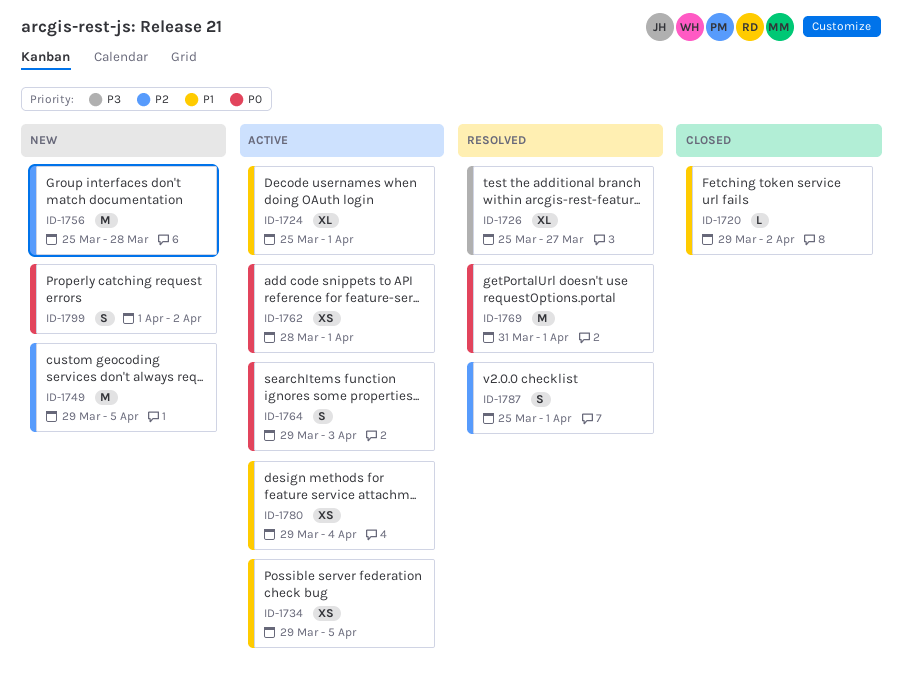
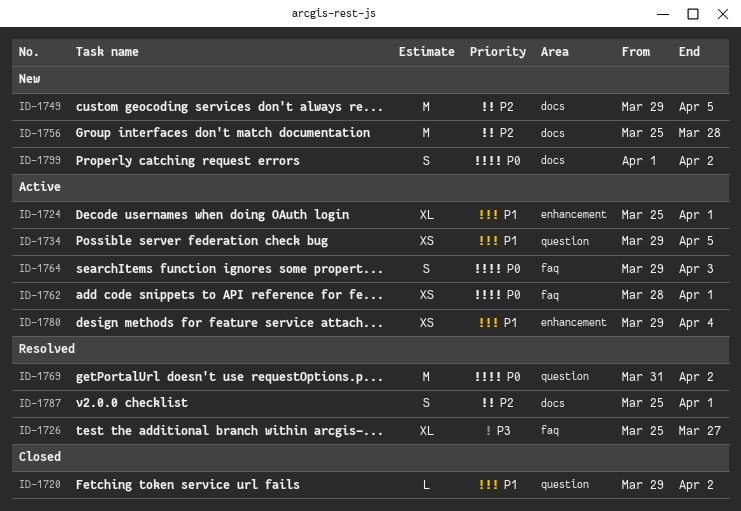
ID-1769, due: Apr 1 -> Apr 2

